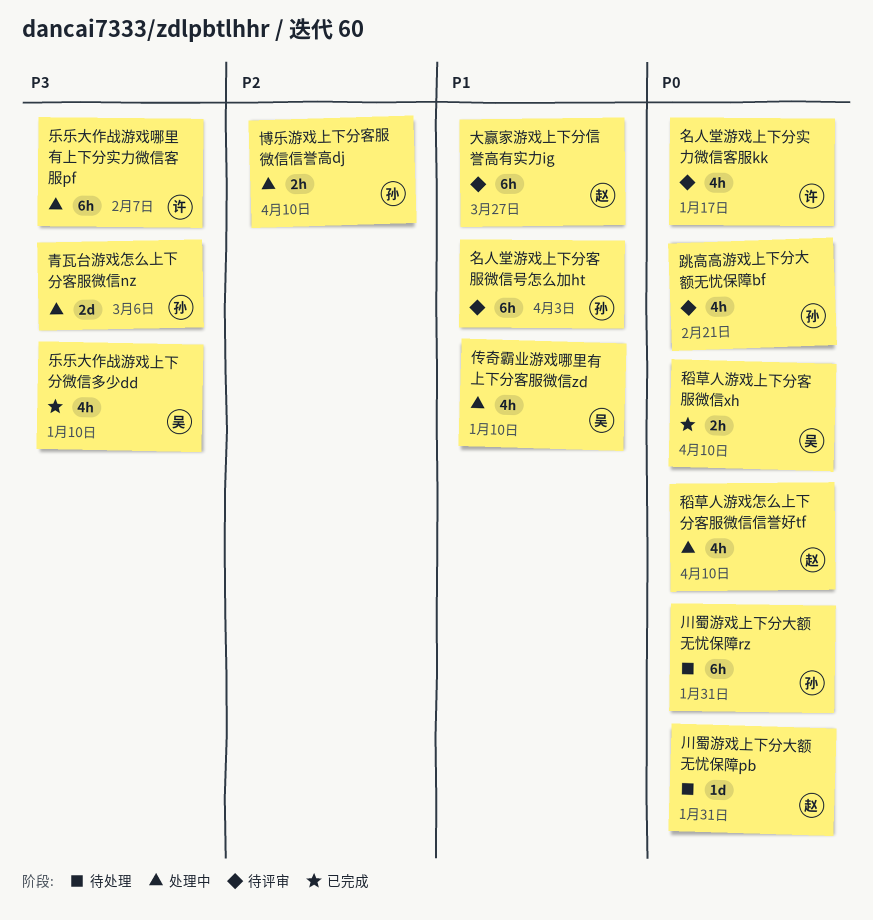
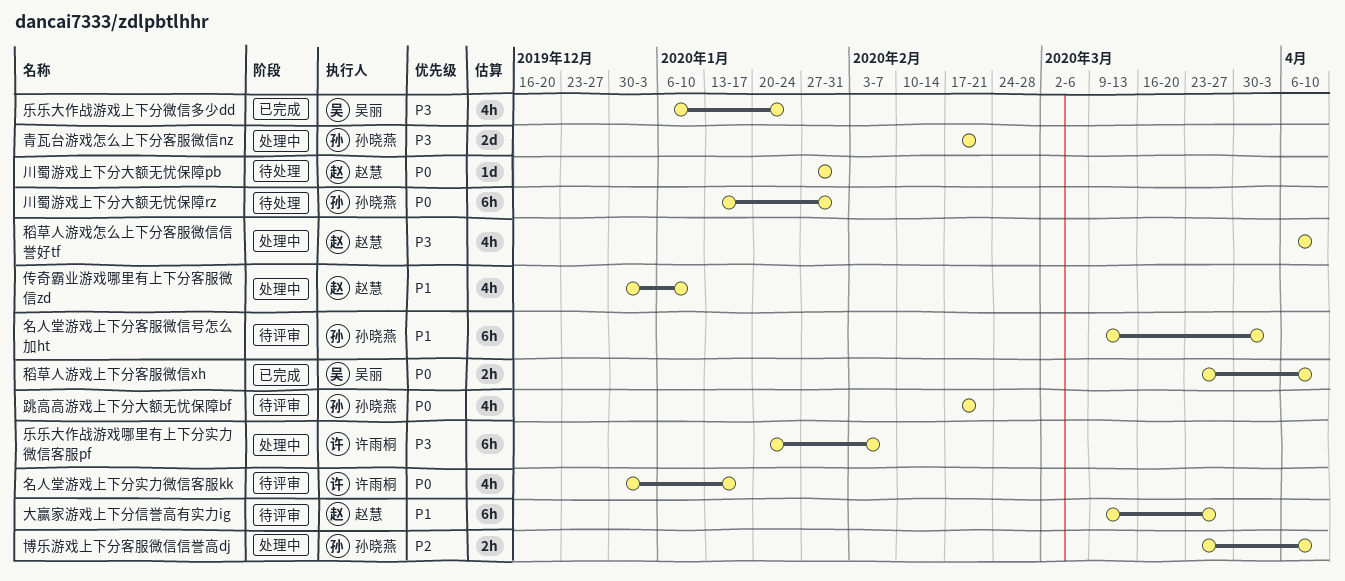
乐乐大作战游戏上下分微信多少dd, due: Jan 10 -> Jan 24
传奇霸业游戏哪里有上下分客服微信zd, owner: 吴丽 -> 赵慧
稻草人游戏怎么上下分客服微信信誉好tf, priority: P0 -> P3
青瓦台游戏怎么上下分客服微信nz, due: Mar 6 -> Feb 21

